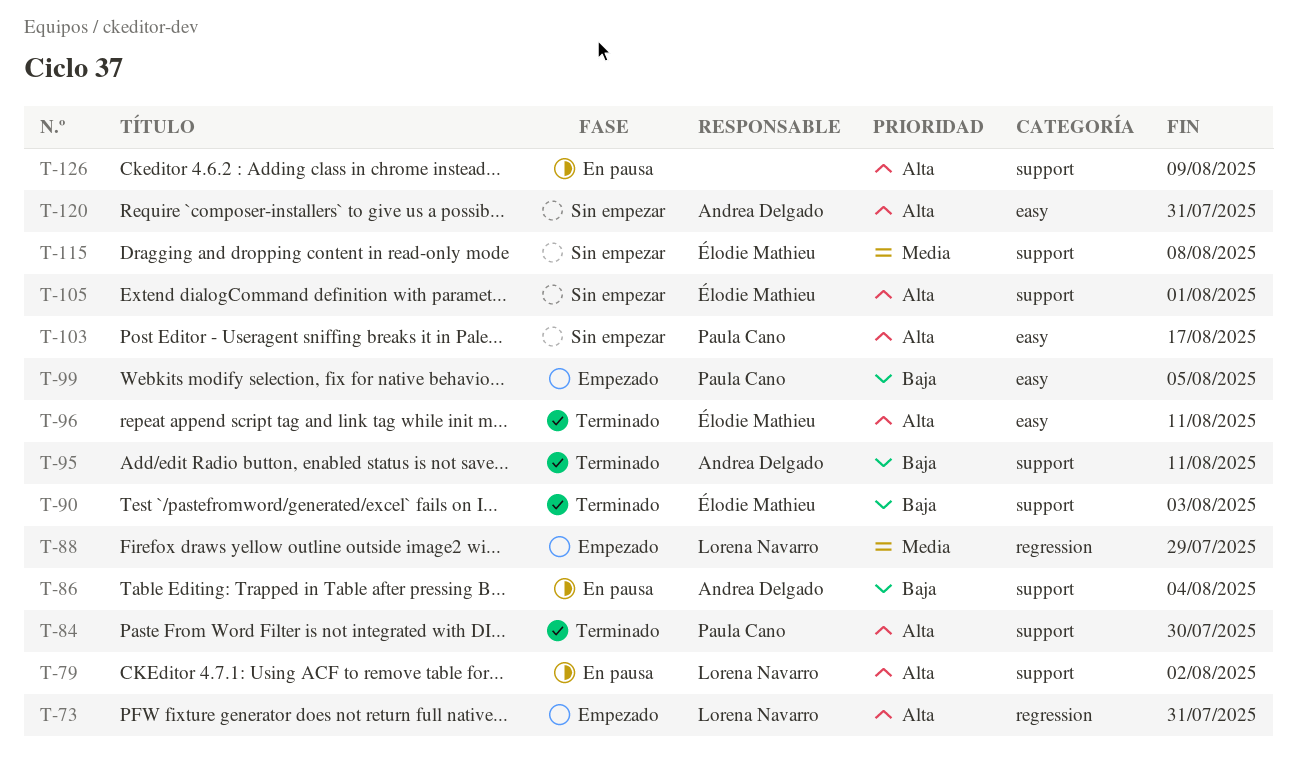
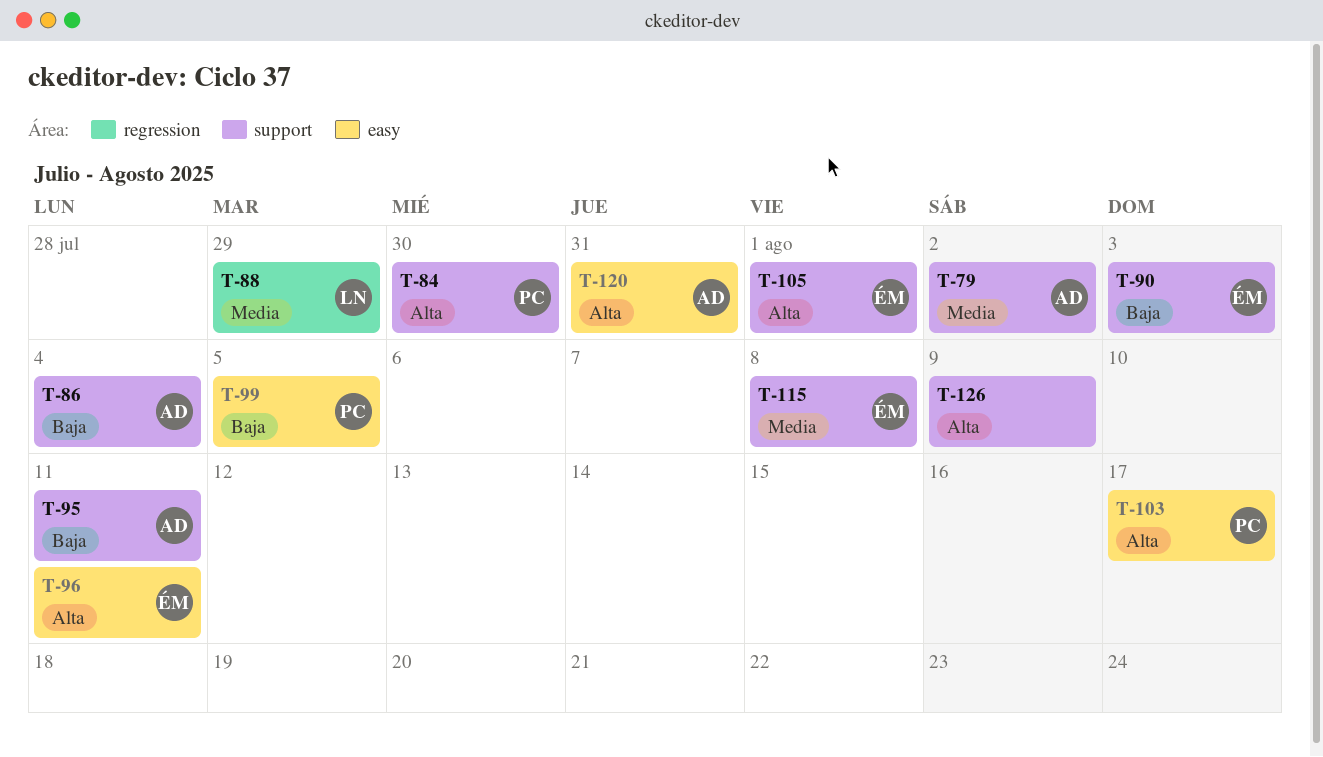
T-73: present -> none
T-79, owner: Lorena Navarro -> Andrea Delgado
T-79, priority: Alta -> Media

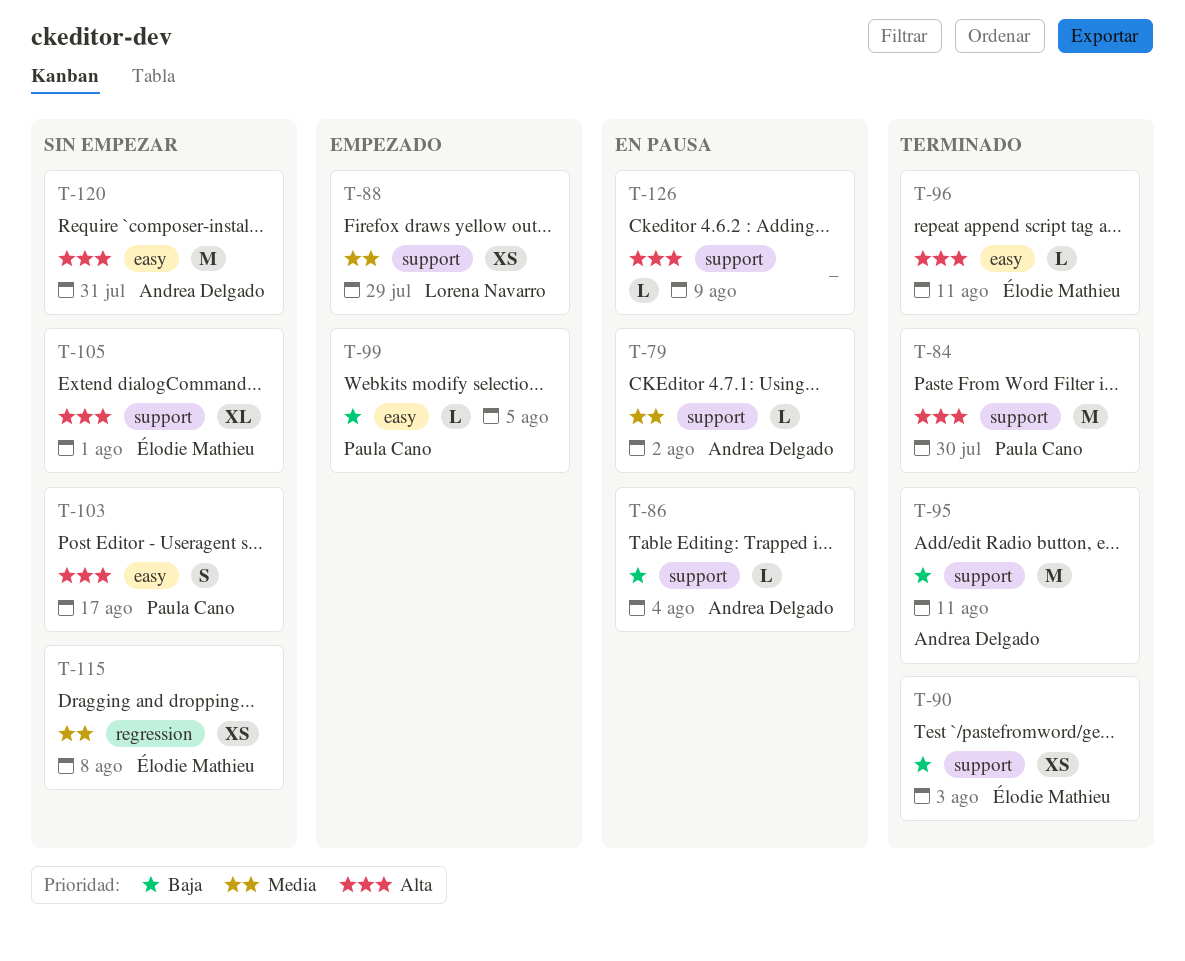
T-88, label: regression -> support
T-115, label: support -> regression

